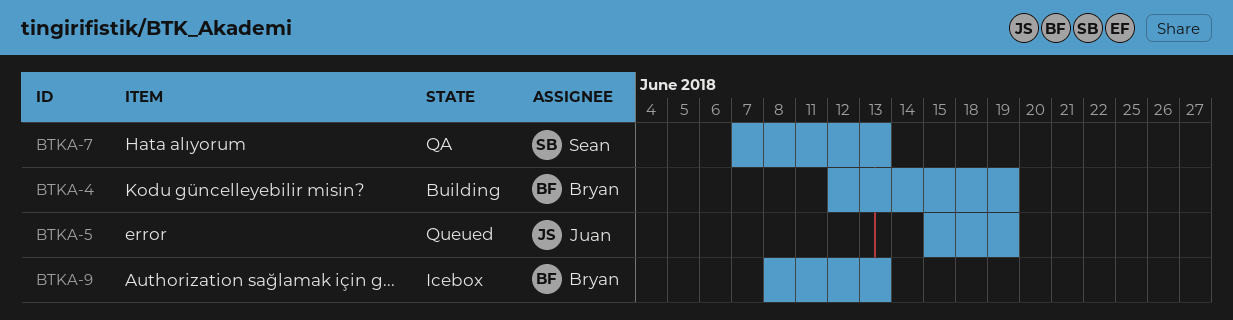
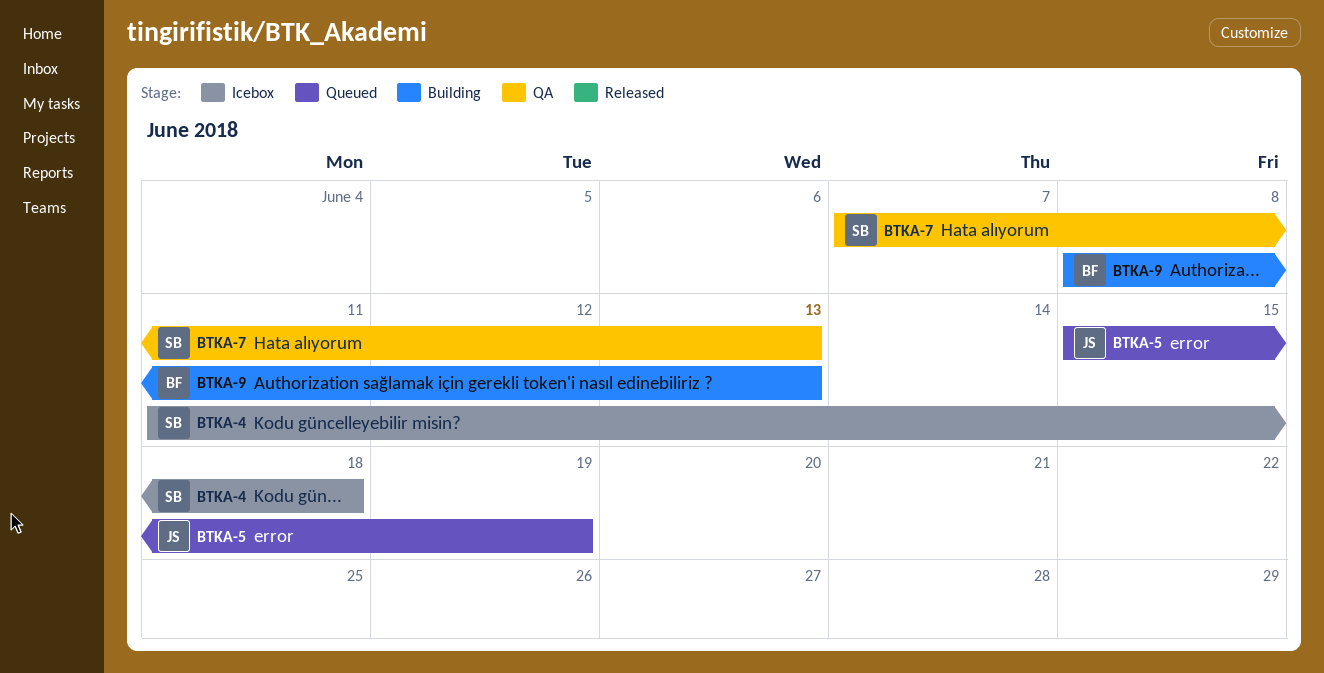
BTKA-4, status: Building -> Icebox
BTKA-4, owner: Bryan -> Sean
BTKA-4, start: Jun 12 -> Jun 11
BTKA-4, due: Jun 19 -> Jun 18
BTKA-9, status: Icebox -> Building

